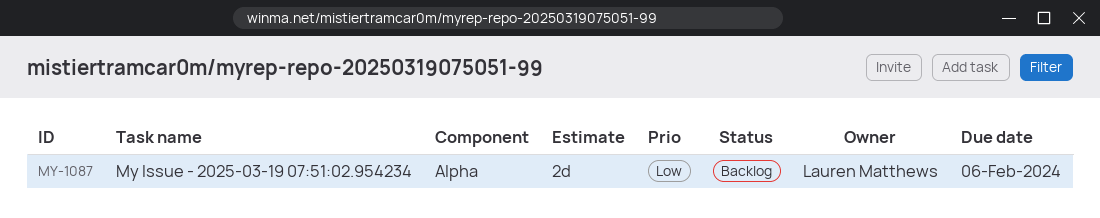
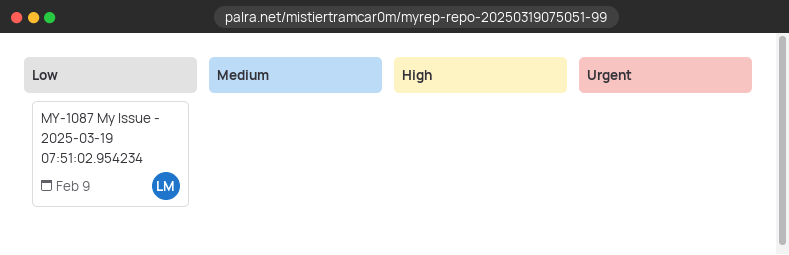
MY-1087, due: Feb 6 -> Feb 9

